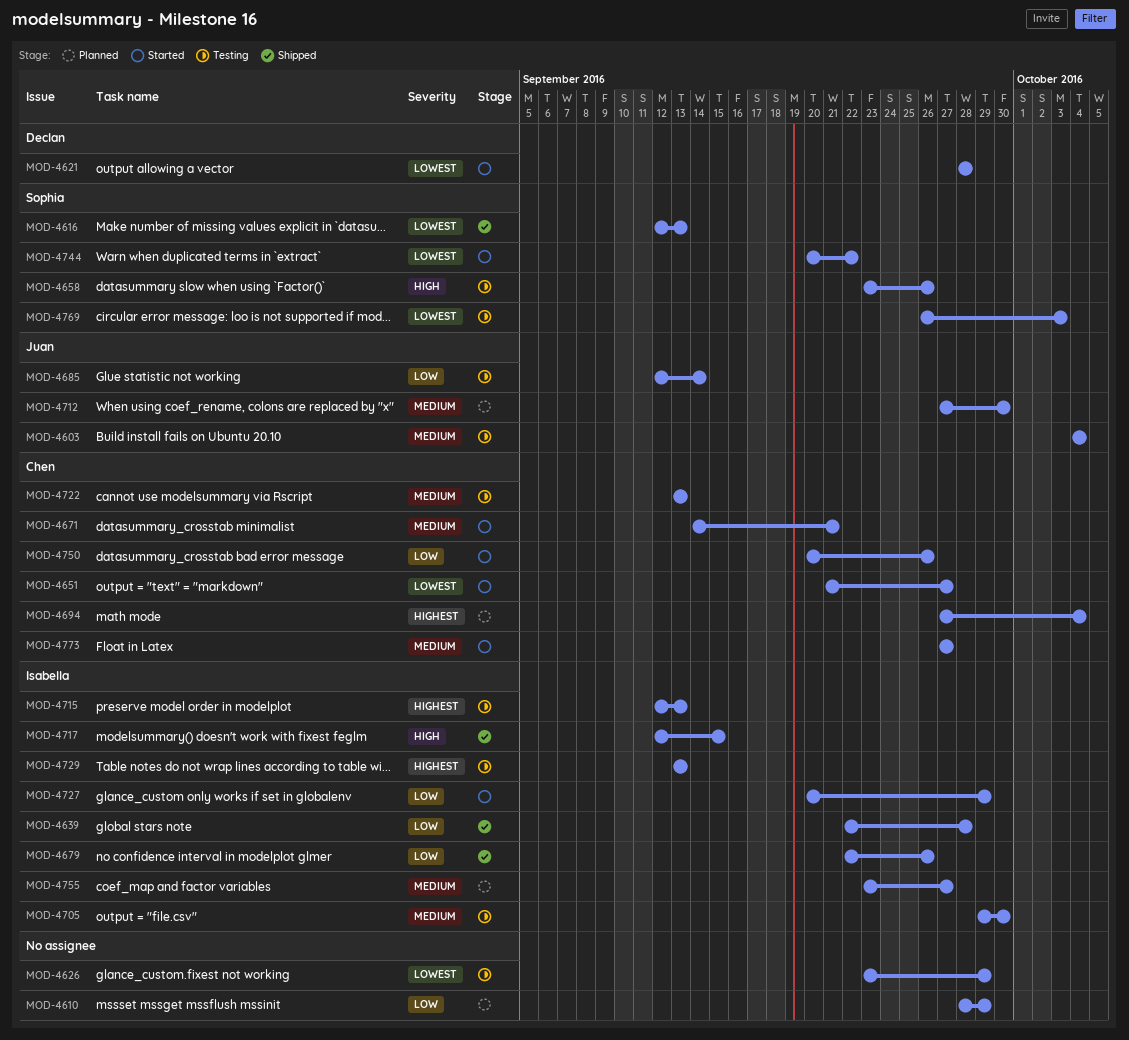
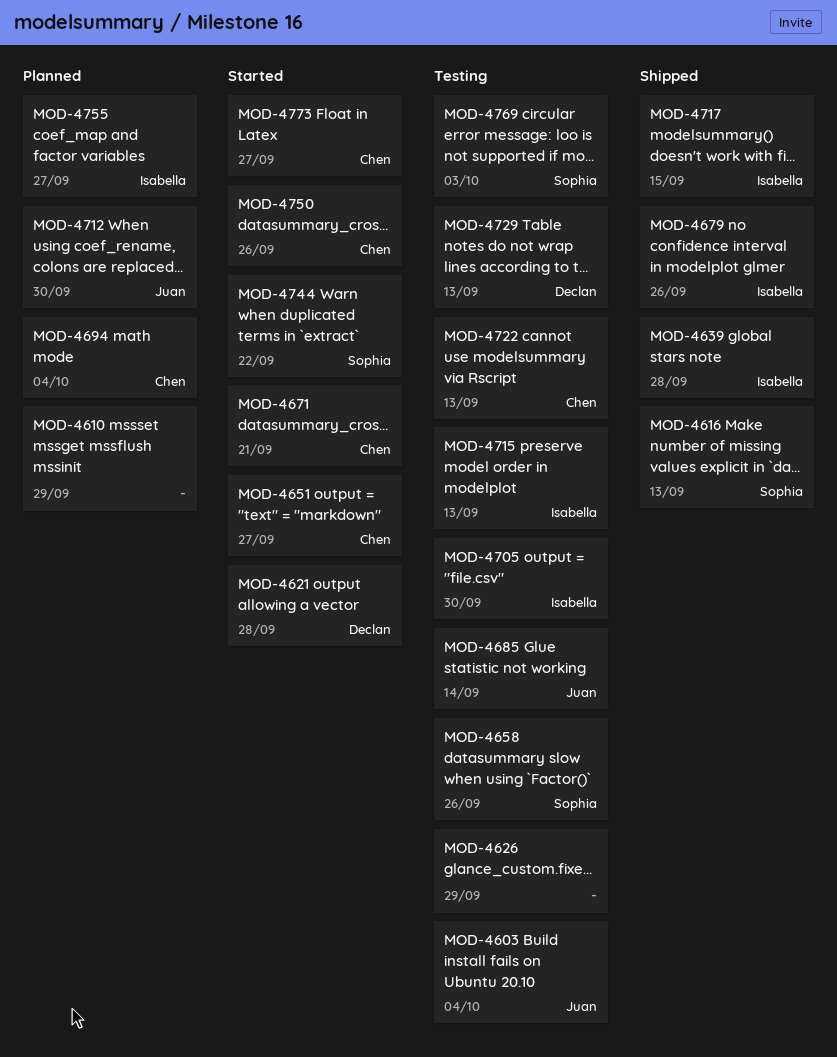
MOD-4727: present -> none
MOD-4729, owner: Isabella -> Declan

